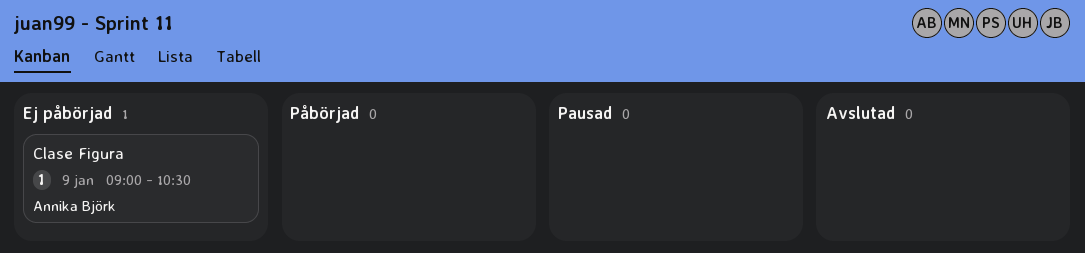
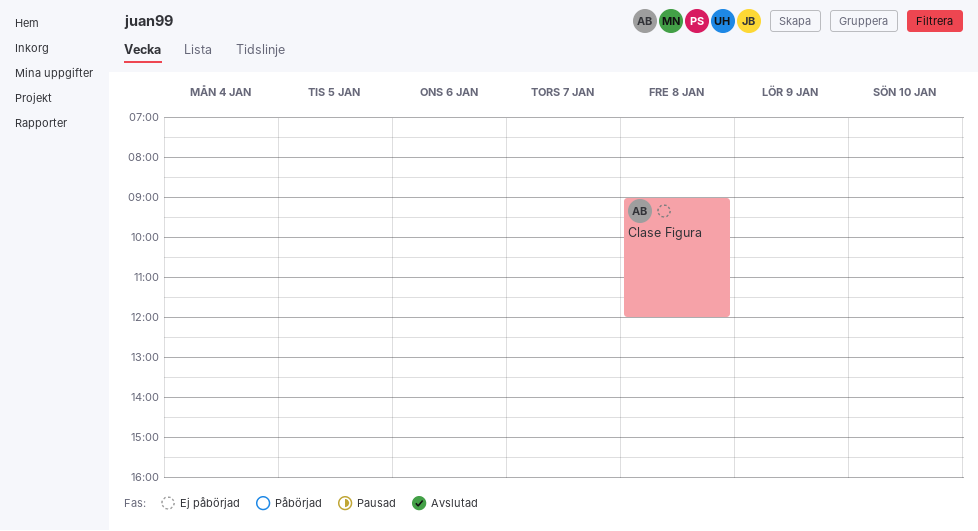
Clase Figura, day: Jan 9 -> Jan 8
Clase Figura, ends: 10:30 -> 12:00

